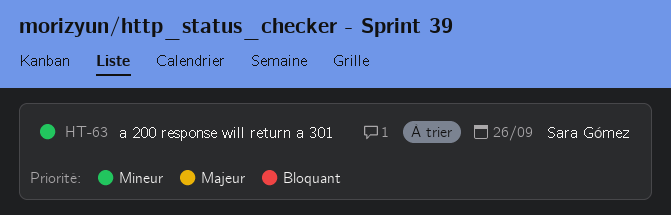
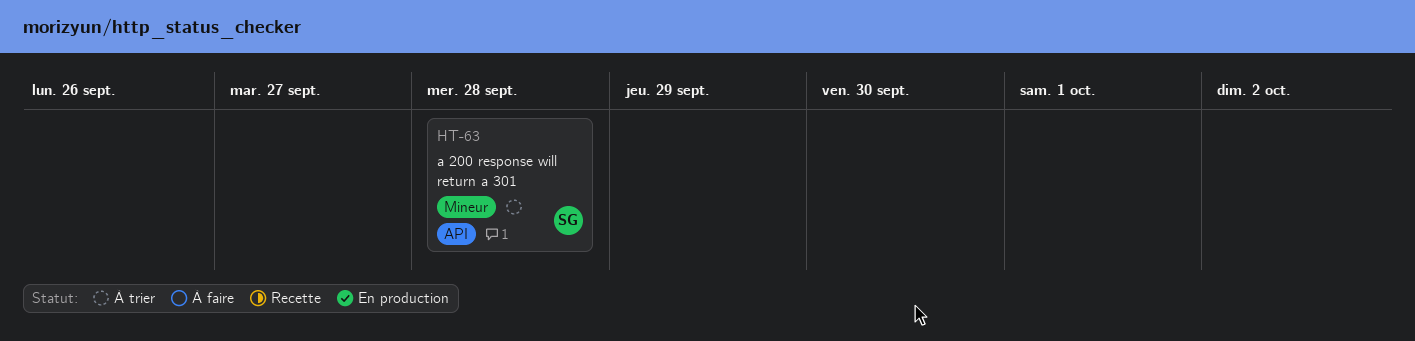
HT-63, due: Sep 26 -> Sep 28

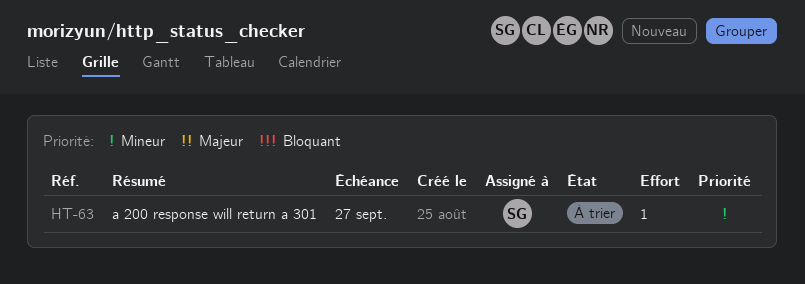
HT-63, due: Sep 28 -> Sep 27

